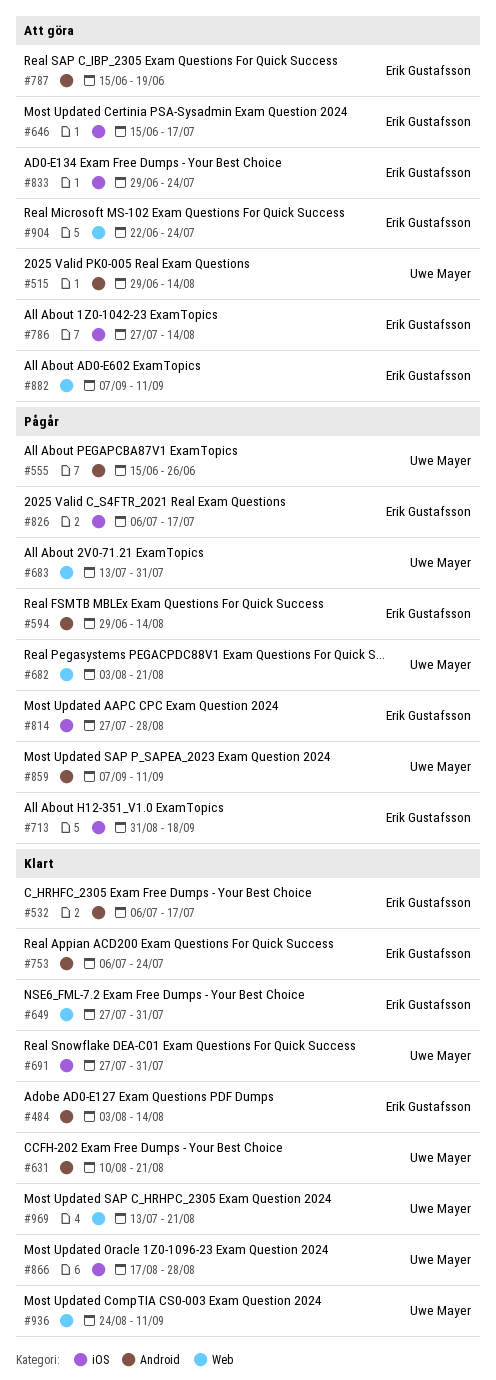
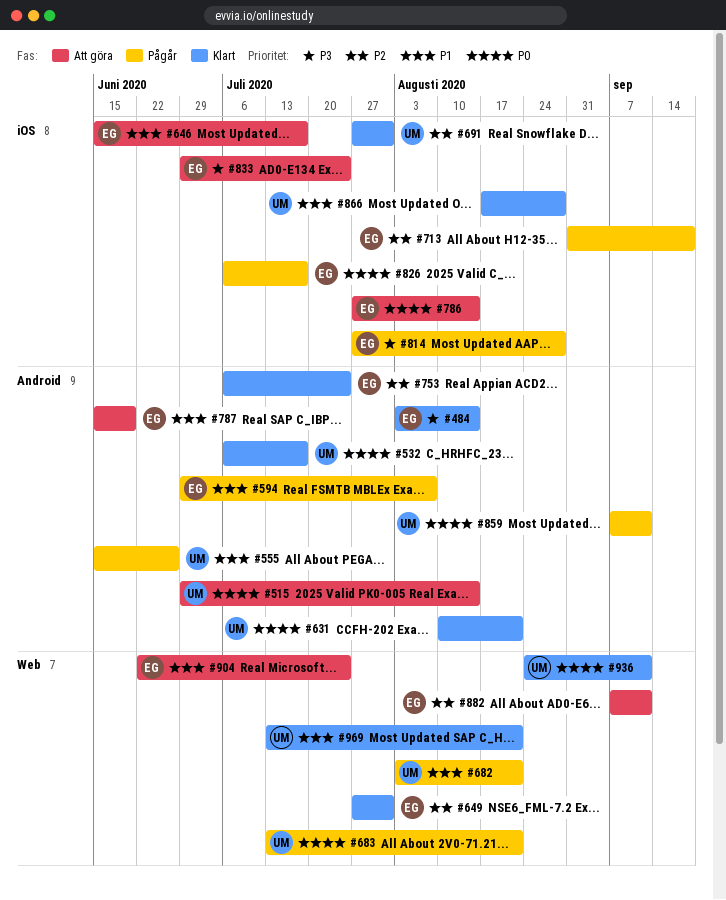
#532, owner: Erik Gustafsson -> Uwe Mayer
#594, due: Aug 14 -> Aug 7
#683, due: Jul 31 -> Aug 21

